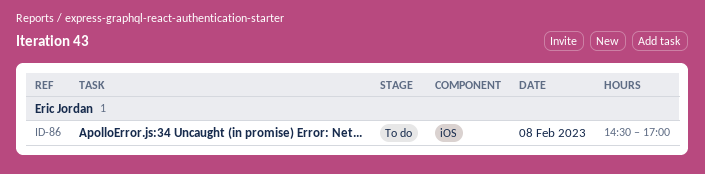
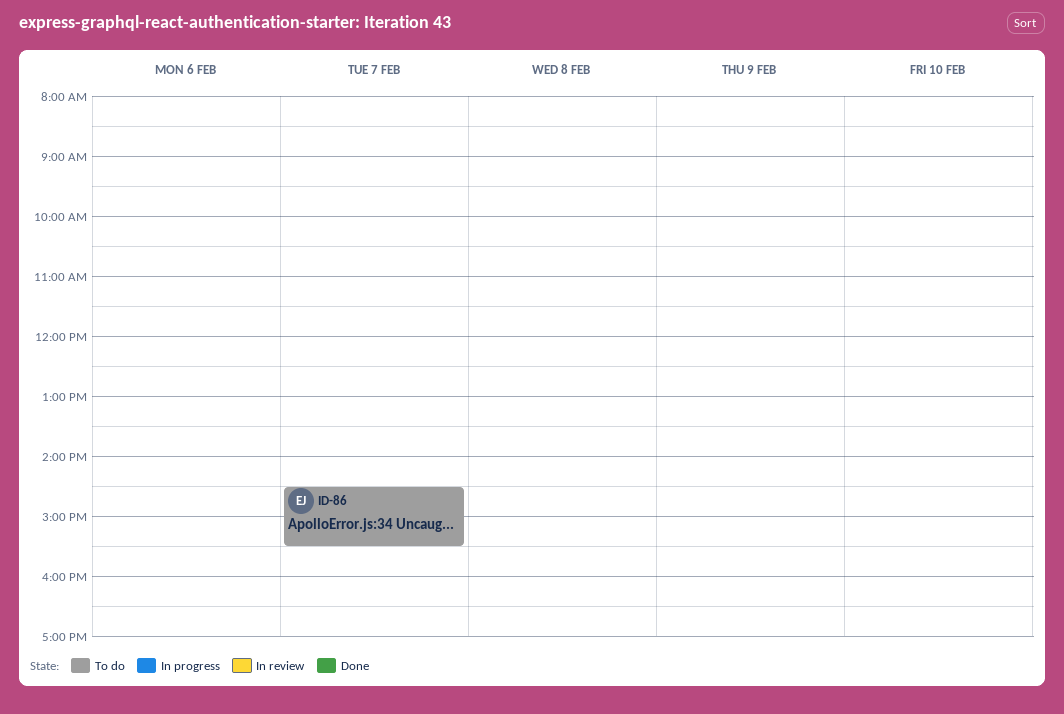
ID-86, day: Feb 8 -> Feb 7
ID-86, ends: 17:00 -> 15:30

